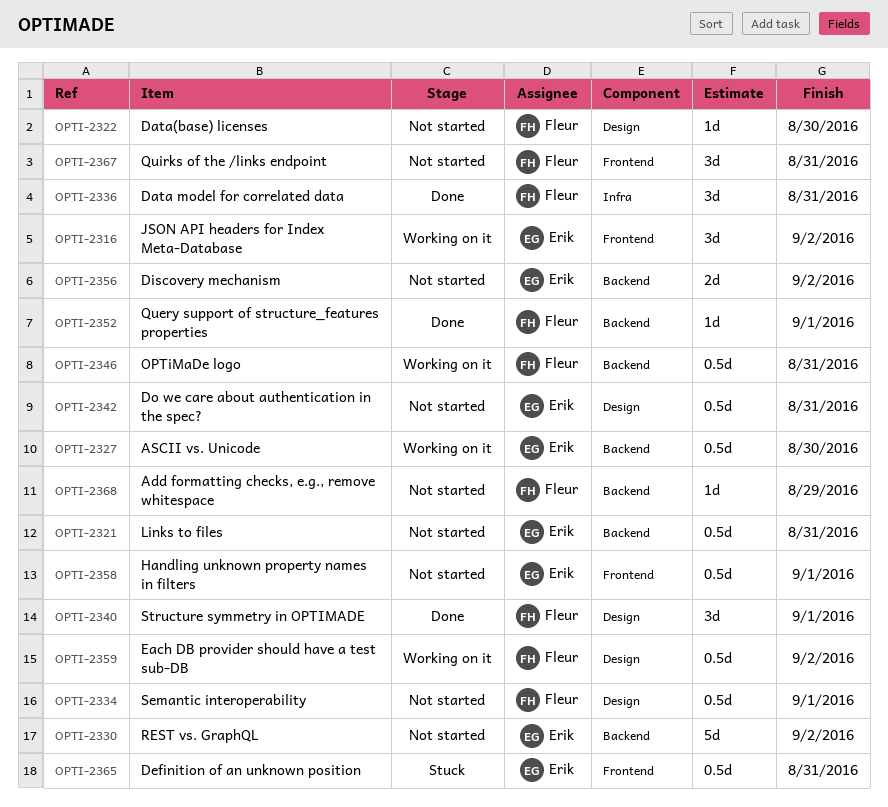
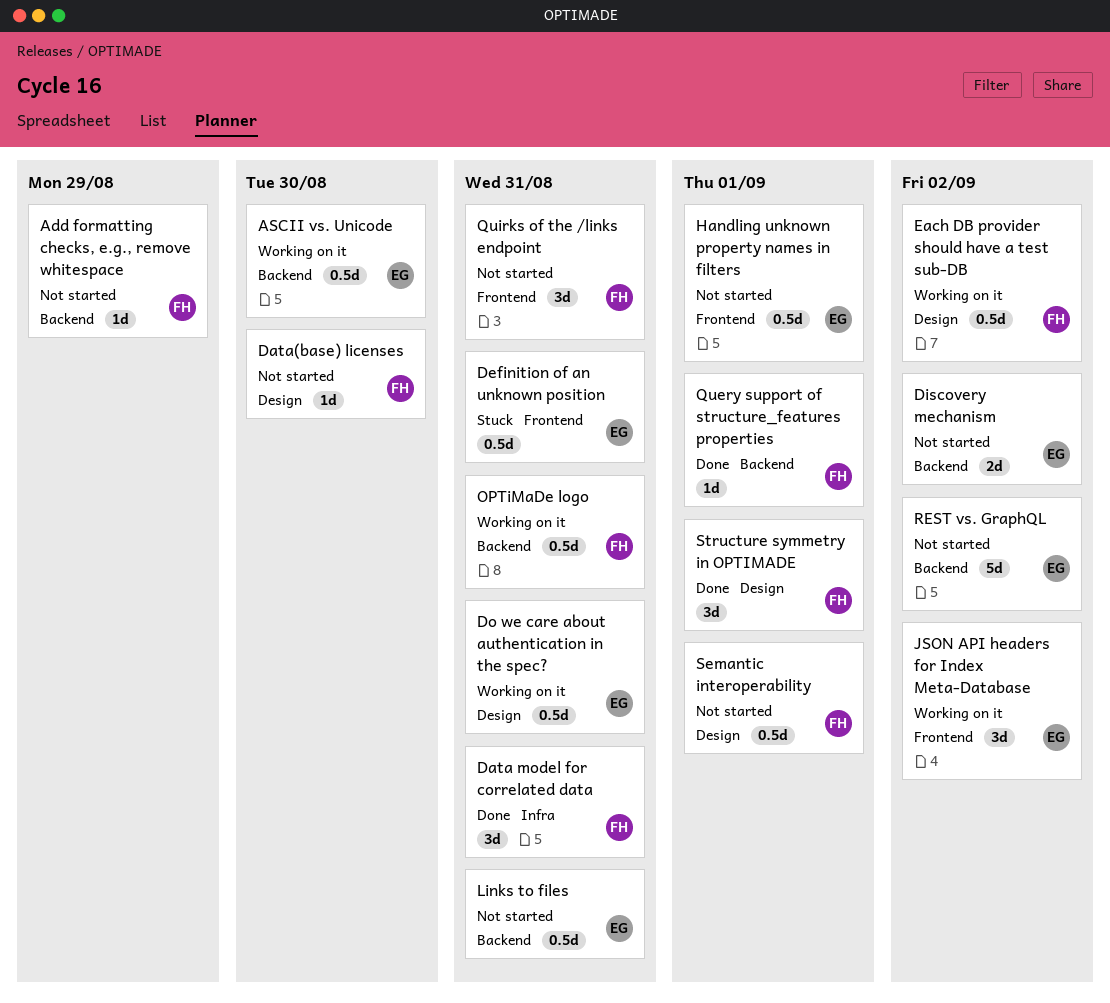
Do we care about authentication in the spec?, status: Not started -> Working on it

